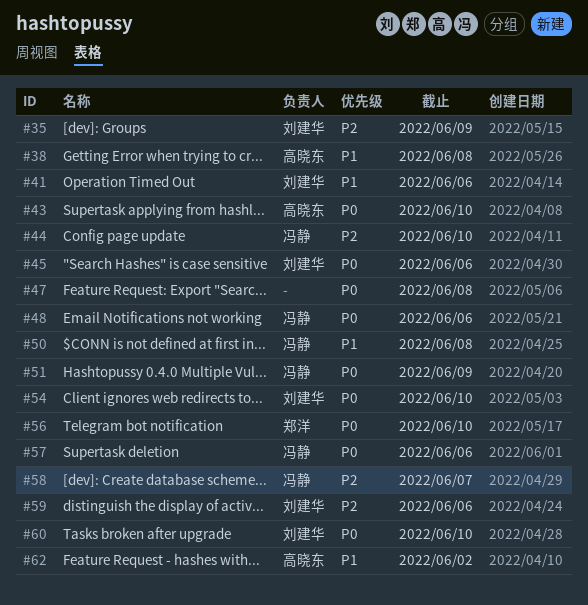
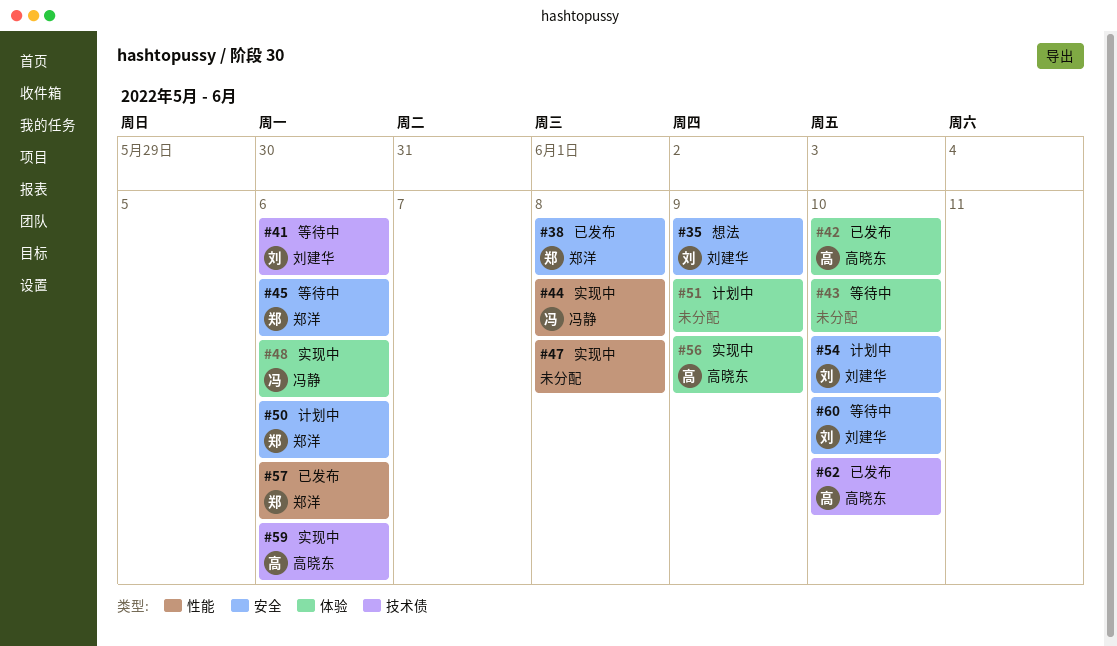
#38, owner: 高晓东 -> 郑洋
#42: none -> present
#43, owner: 高晓东 -> none
#44, due: Jun 10 -> Jun 8
#45, owner: 刘建华 -> 郑洋
#50, owner: 冯静 -> 郑洋
#50, due: Jun 8 -> Jun 6
#51, owner: 冯静 -> none
#56, owner: 郑洋 -> 高晓东
#56, due: Jun 10 -> Jun 9
#57, owner: 冯静 -> 郑洋
#58: present -> none
#59, owner: 刘建华 -> 高晓东
#62, due: Jun 2 -> Jun 10

